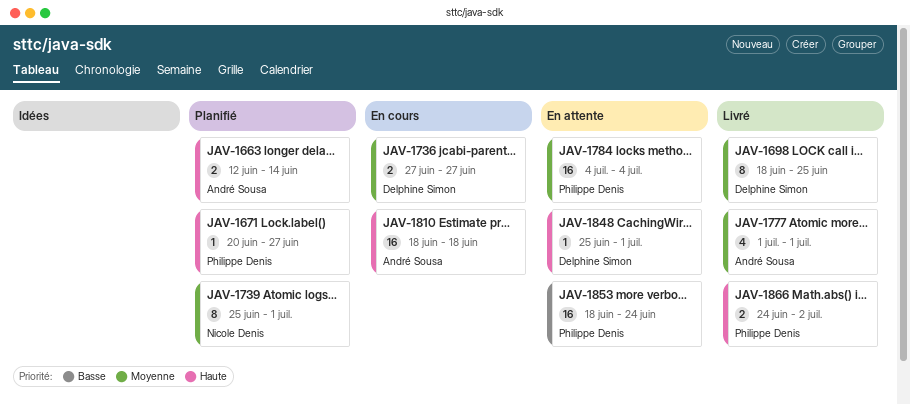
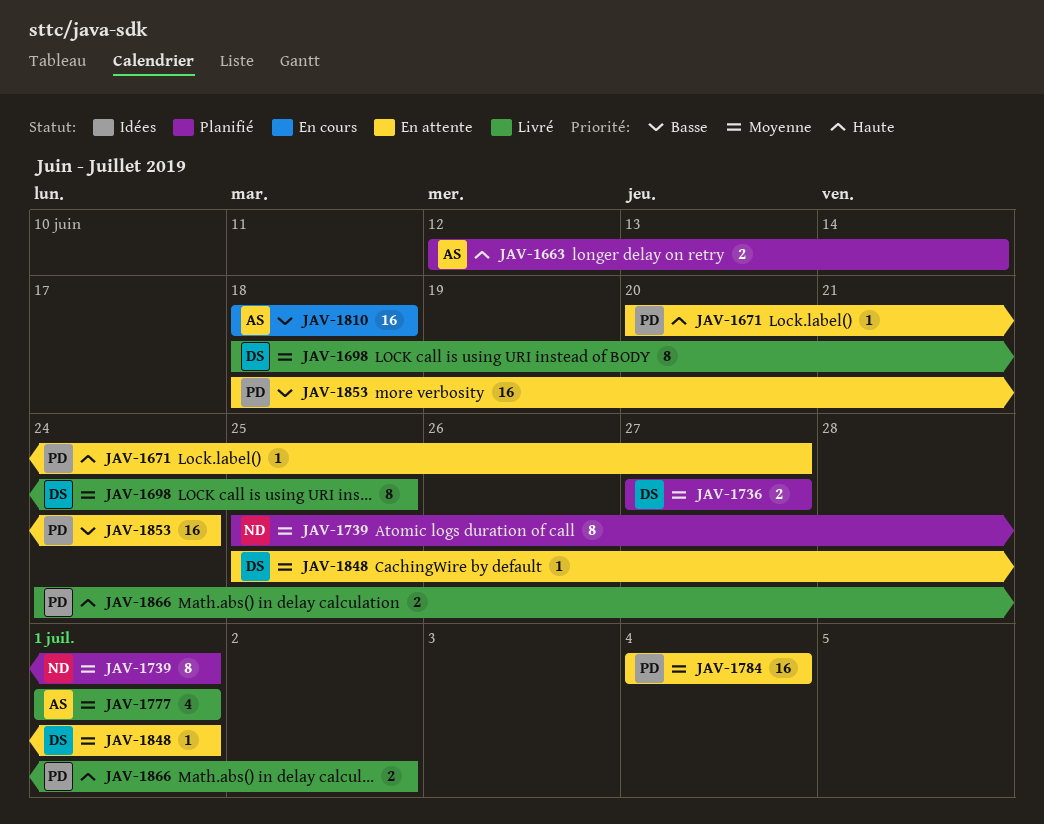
JAV-1671, status: Planifié -> En attente
JAV-1736, status: En cours -> Planifié
JAV-1810, priority: Haute -> Basse
JAV-1848, priority: Haute -> Moyenne

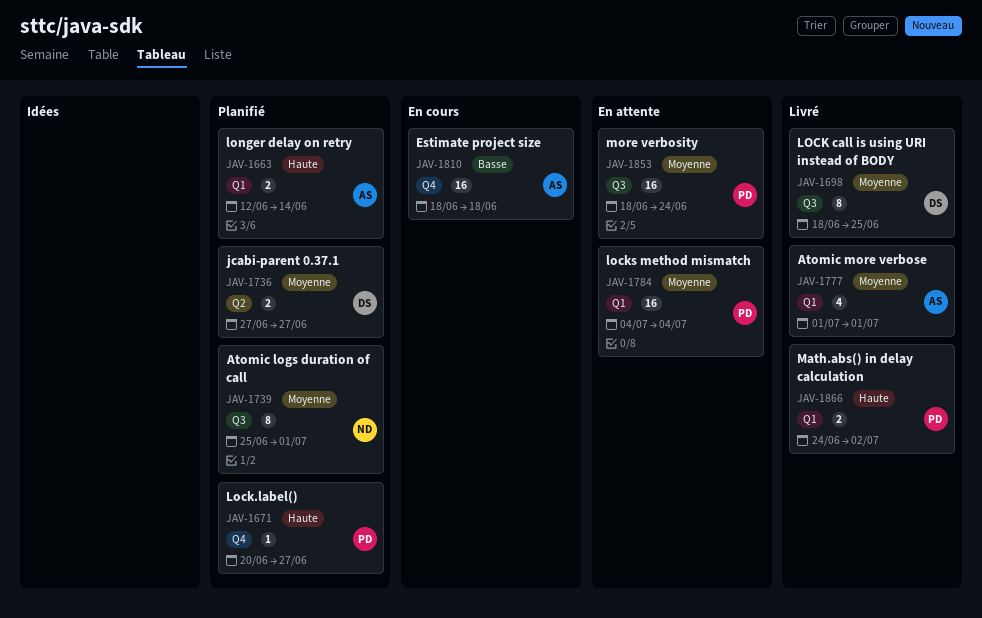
JAV-1671, status: En attente -> Planifié
JAV-1848: present -> none
JAV-1853, priority: Basse -> Moyenne

